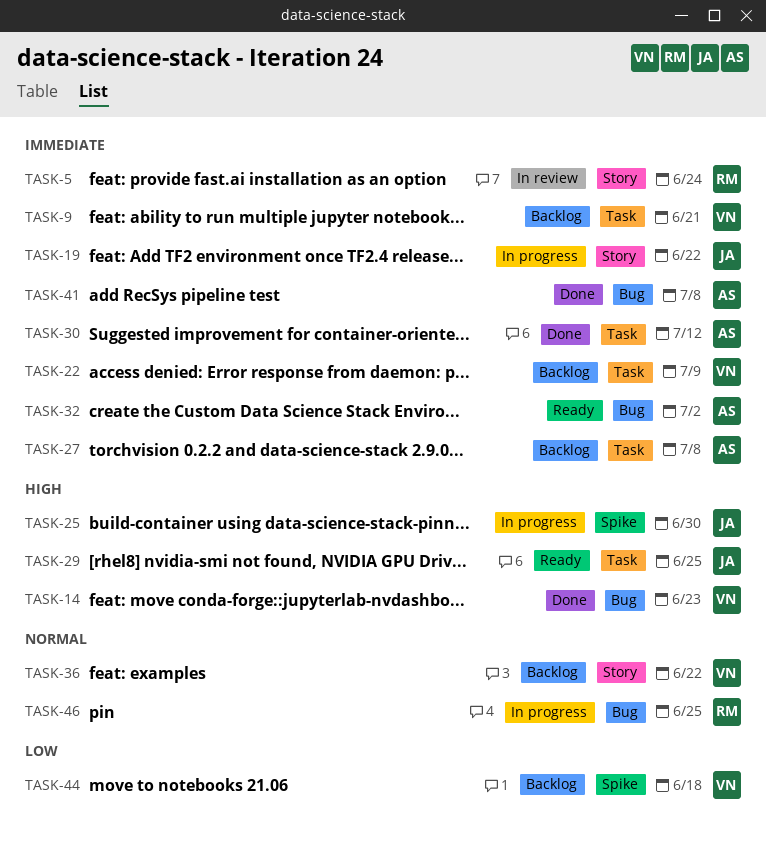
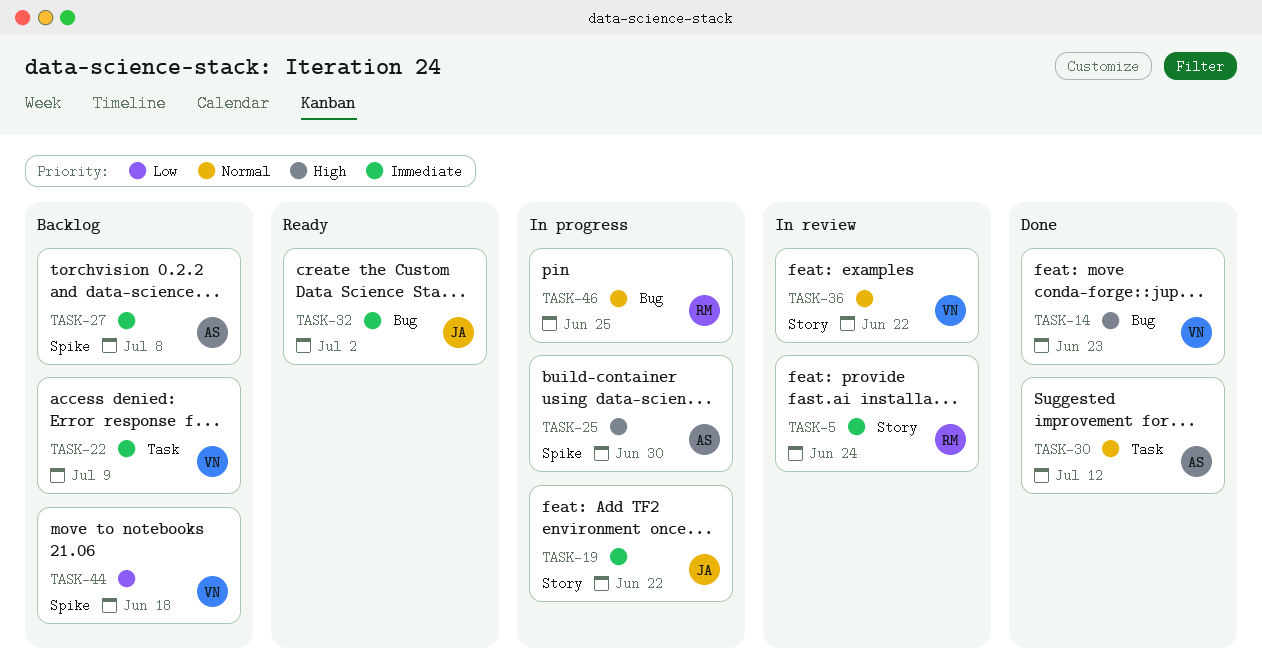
TASK-9: present -> none
TASK-25, owner: JA -> AS
TASK-27, label: Task -> Spike
TASK-29: present -> none
TASK-30, priority: Immediate -> Normal
TASK-32, owner: AS -> JA
TASK-36, status: Backlog -> In review
TASK-41: present -> none

